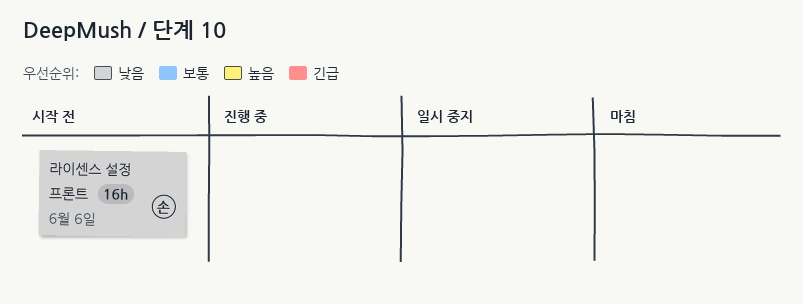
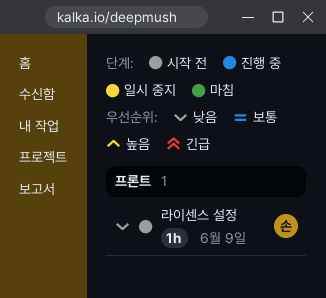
라이센스 설정, estimate: 16h -> 1h
라이센스 설정, due: Jun 6 -> Jun 9

